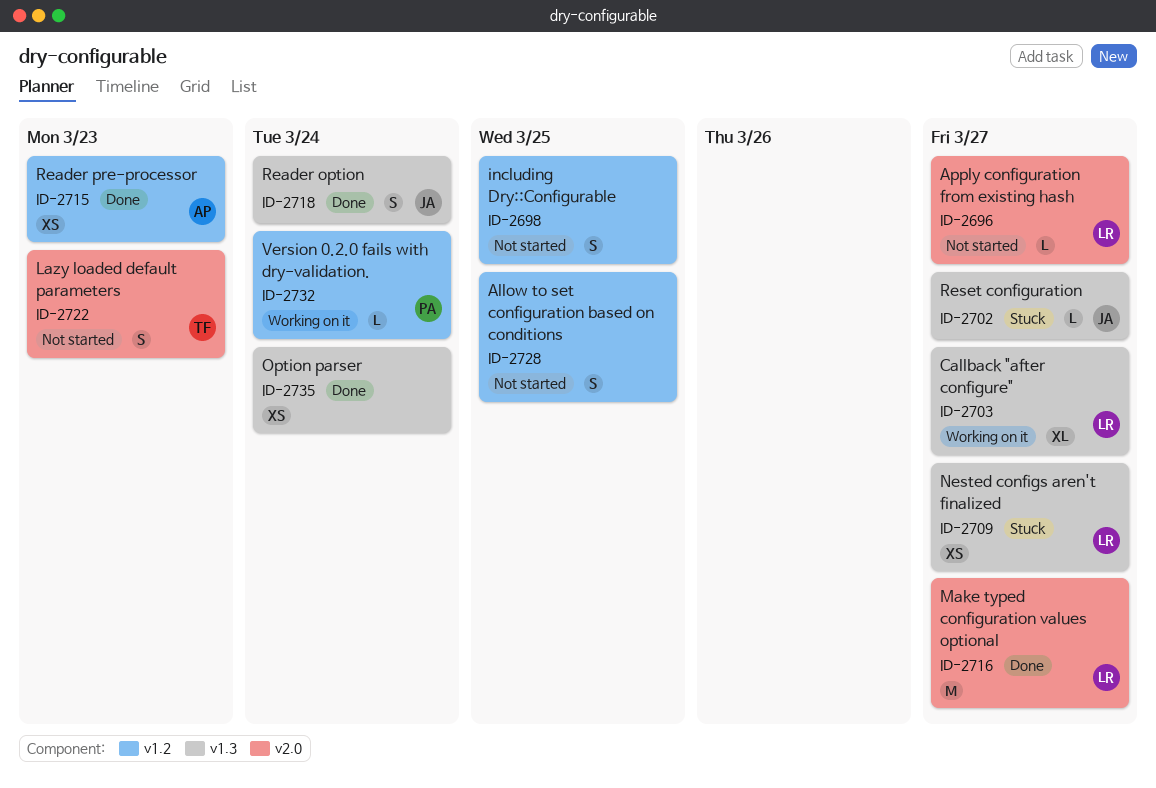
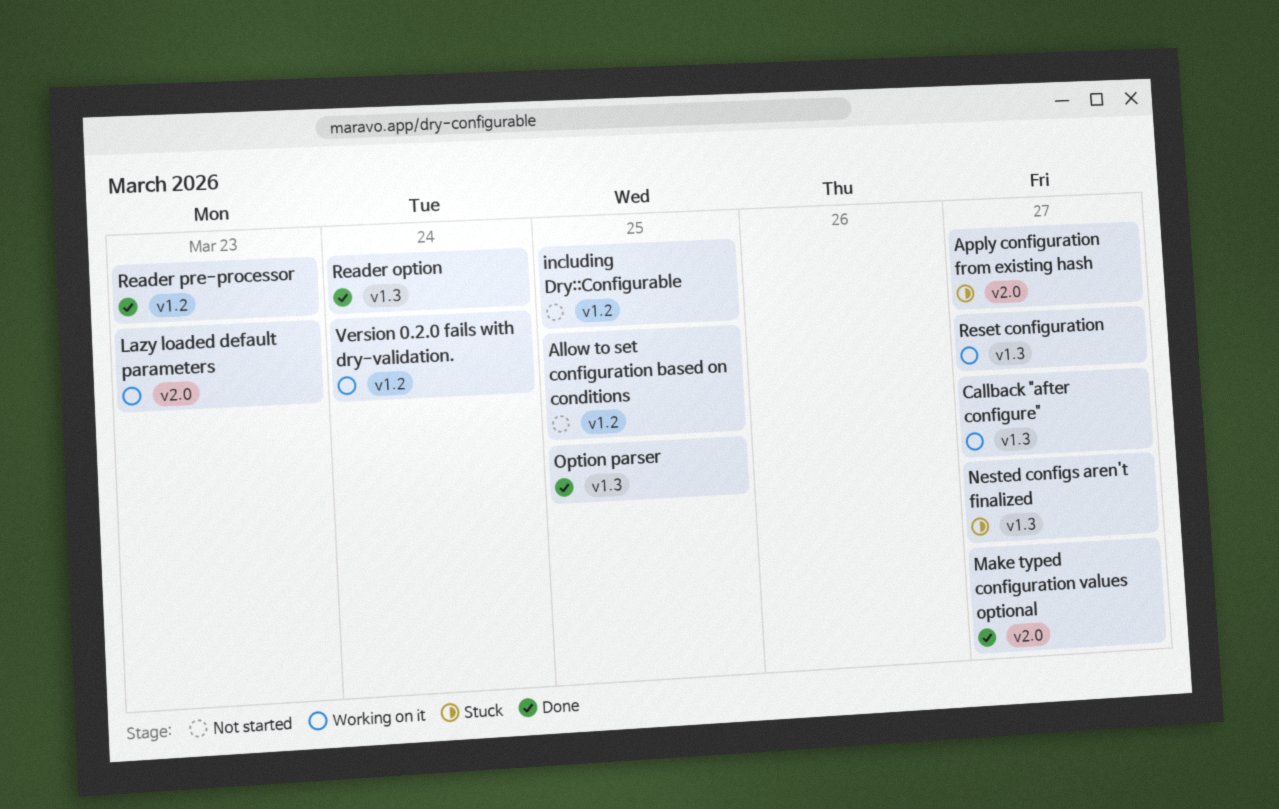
Apply configuration from existing hash, status: Not started -> Stuck
Lazy loaded default parameters, status: Not started -> Working on it
Option parser, due: Mar 24 -> Mar 25
Reset configuration, status: Stuck -> Working on it

